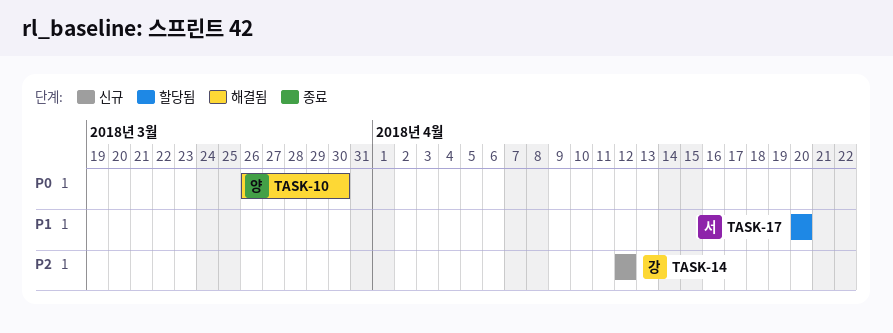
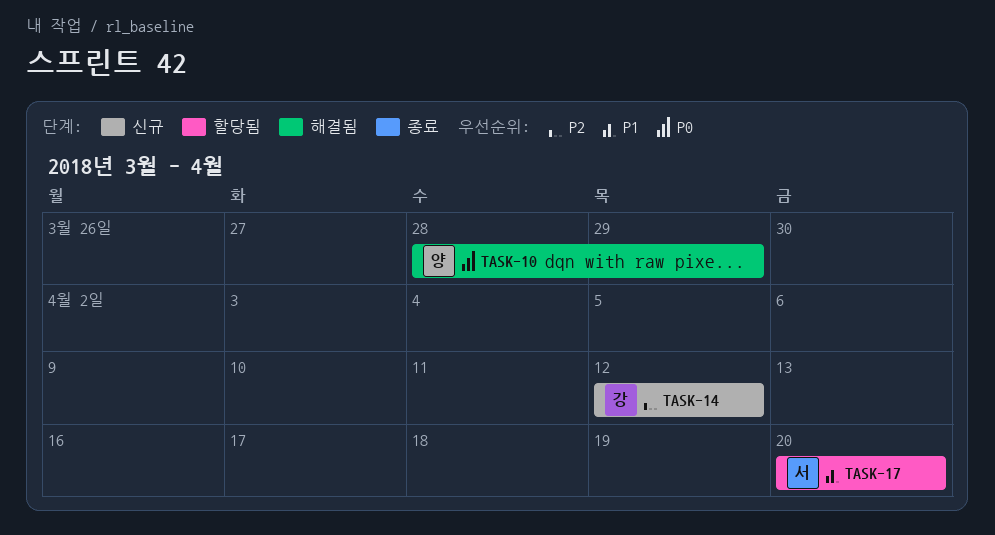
TASK-10, start: Mar 26 -> Mar 28
TASK-10, due: Mar 30 -> Mar 29

